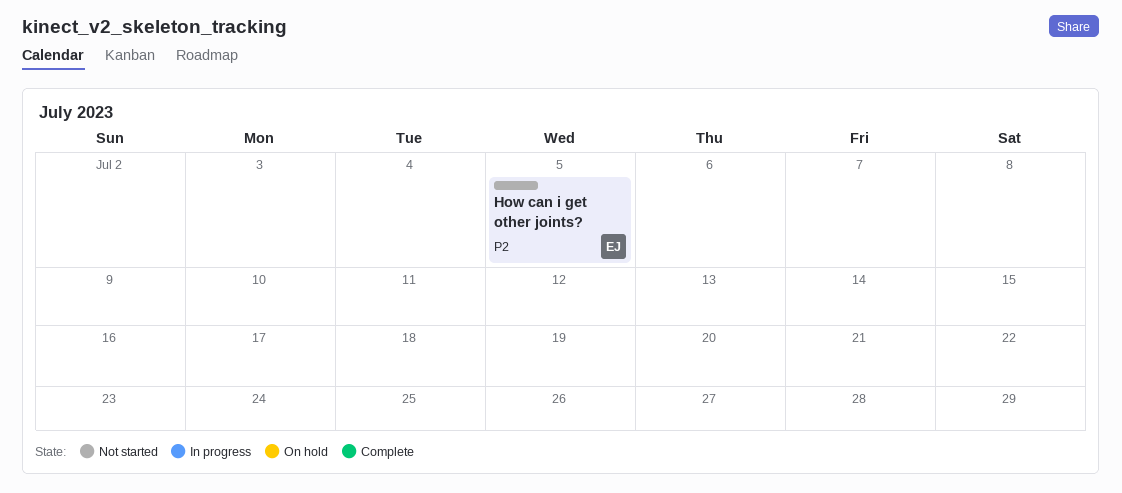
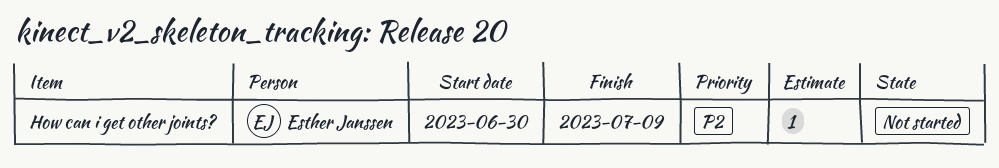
How can i get other joints?, due: Jul 5 -> Jul 9

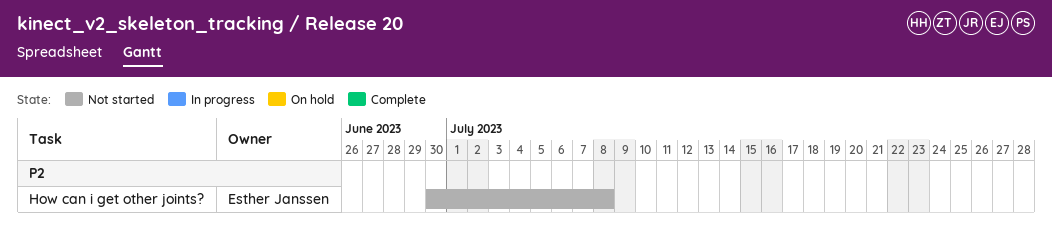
How can i get other joints?, due: Jul 9 -> Jul 8

